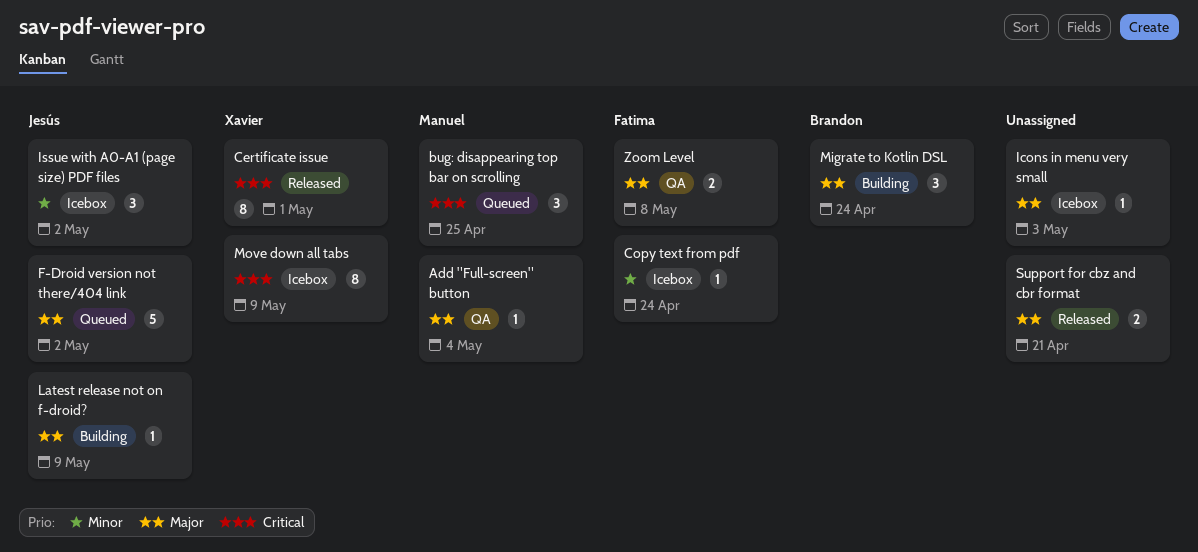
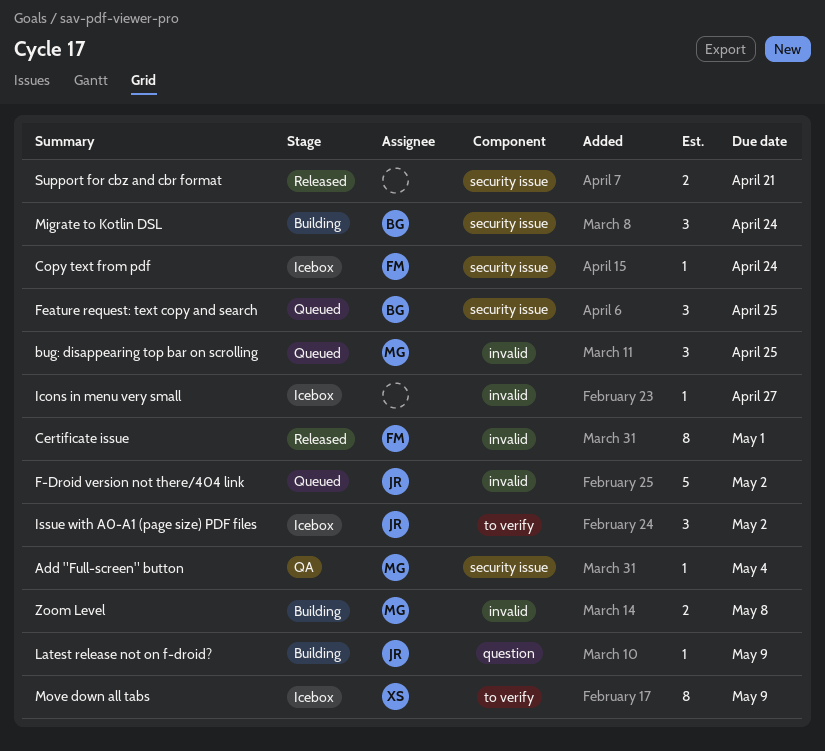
Certificate issue, owner: Xavier -> Fatima
Feature request: text copy and search: none -> present
Icons in menu very small, due: May 3 -> Apr 27
Zoom Level, status: QA -> Building
Zoom Level, owner: Fatima -> Manuel

